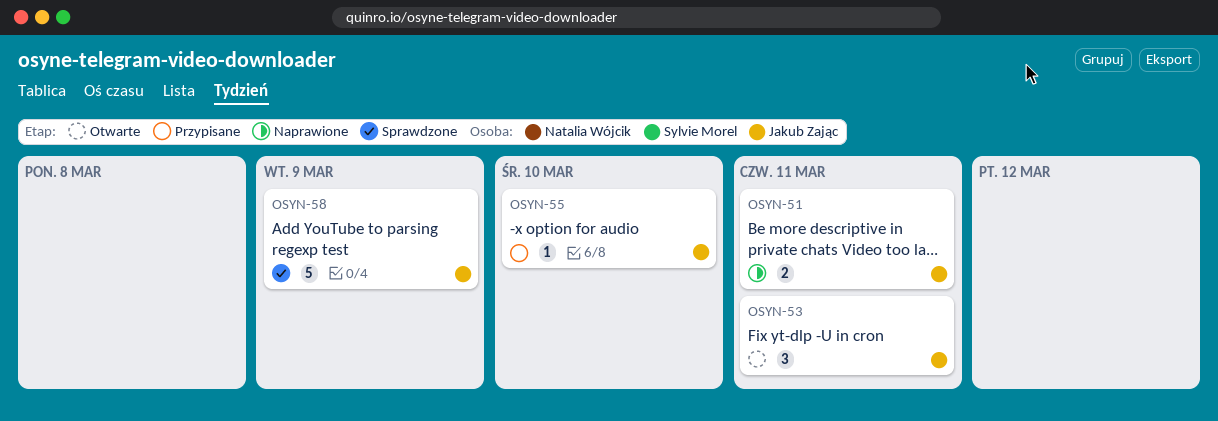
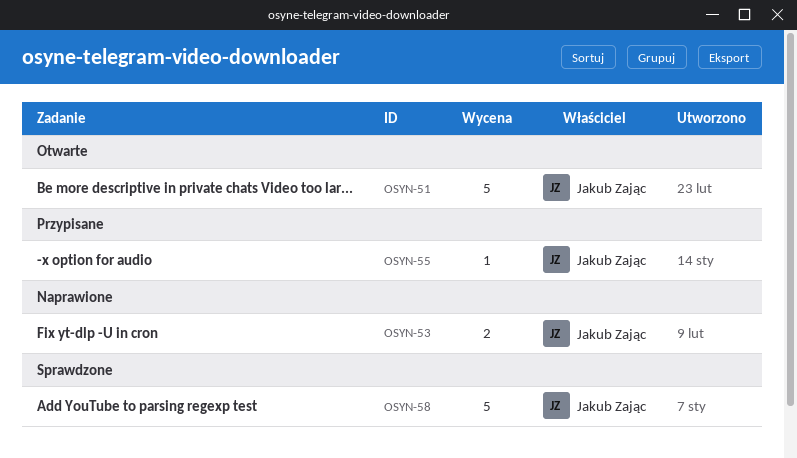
OSYN-51, status: Naprawione -> Otwarte
OSYN-51, estimate: 2 -> 5
OSYN-53, status: Otwarte -> Naprawione
OSYN-53, estimate: 3 -> 2

